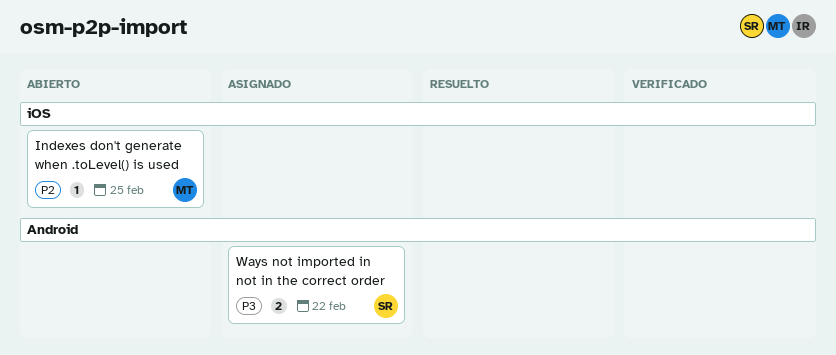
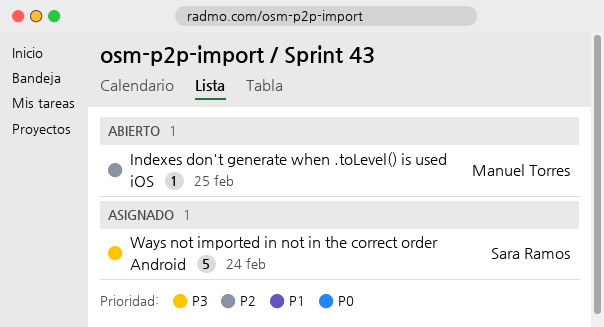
Ways not imported in not in the correct order, estimate: 2 -> 5
Ways not imported in not in the correct order, due: Feb 22 -> Feb 24

